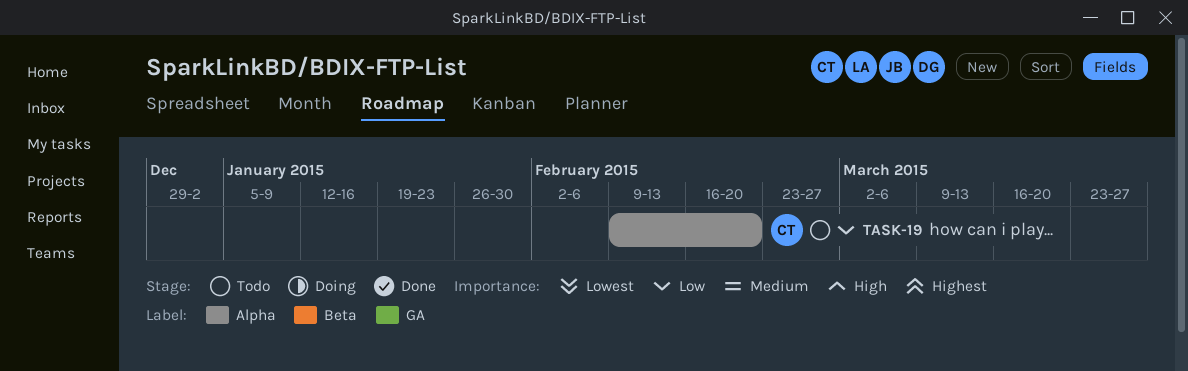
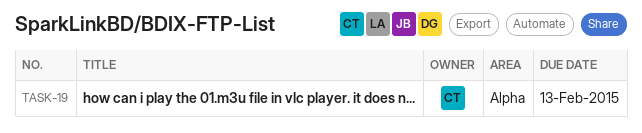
TASK-19, due: Feb 20 -> Feb 13

